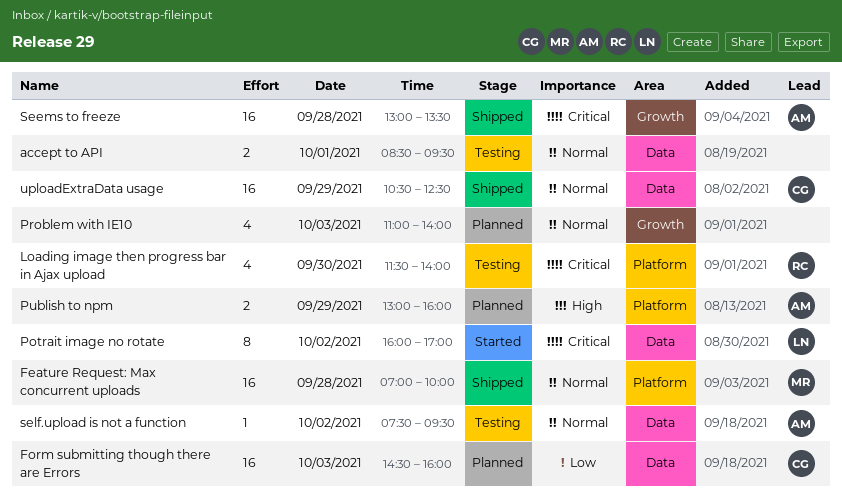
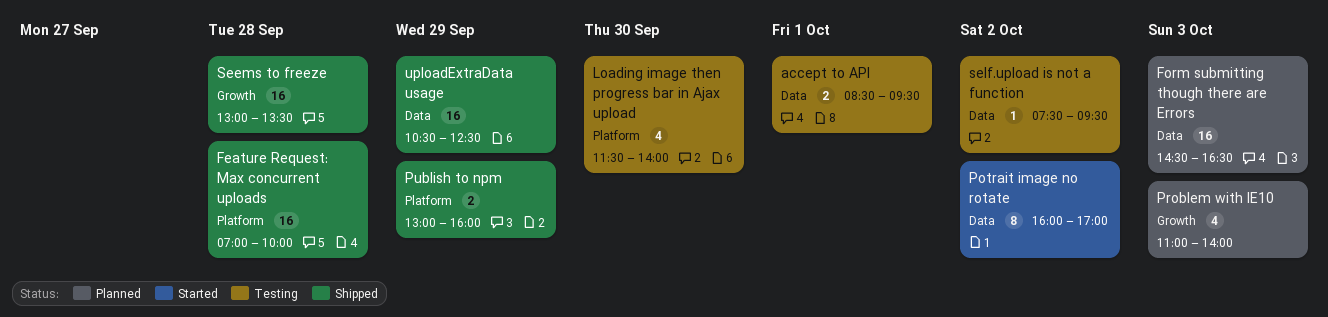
Form submitting though there are Errors, ends: 16:00 -> 16:30
Publish to npm, status: Planned -> Shipped

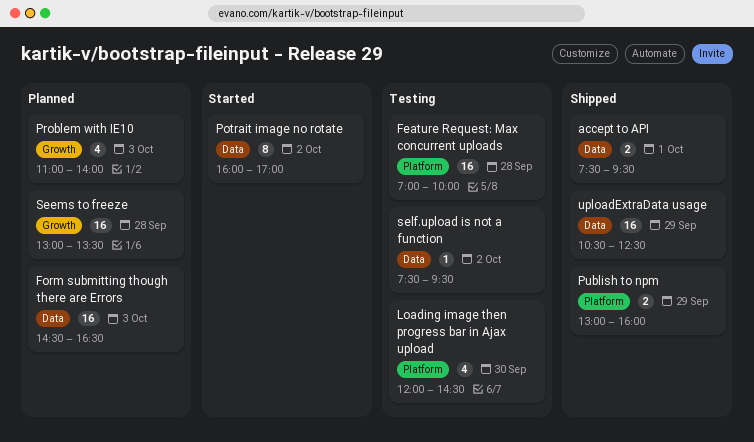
accept to API, status: Testing -> Shipped
accept to API, begins: 08:30 -> 07:30
Feature Request: Max concurrent uploads, status: Shipped -> Testing
Loading image then progress bar in Ajax upload, begins: 11:30 -> 12:00
Loading image then progress bar in Ajax upload, ends: 14:00 -> 14:30
Seems to freeze, status: Shipped -> Planned

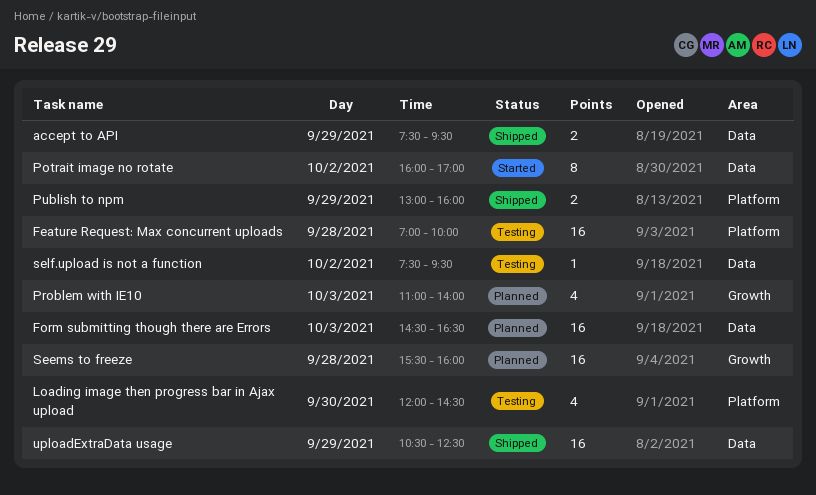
accept to API, day: Oct 1 -> Sep 29
Seems to freeze, begins: 13:00 -> 15:30
Seems to freeze, ends: 13:30 -> 16:00

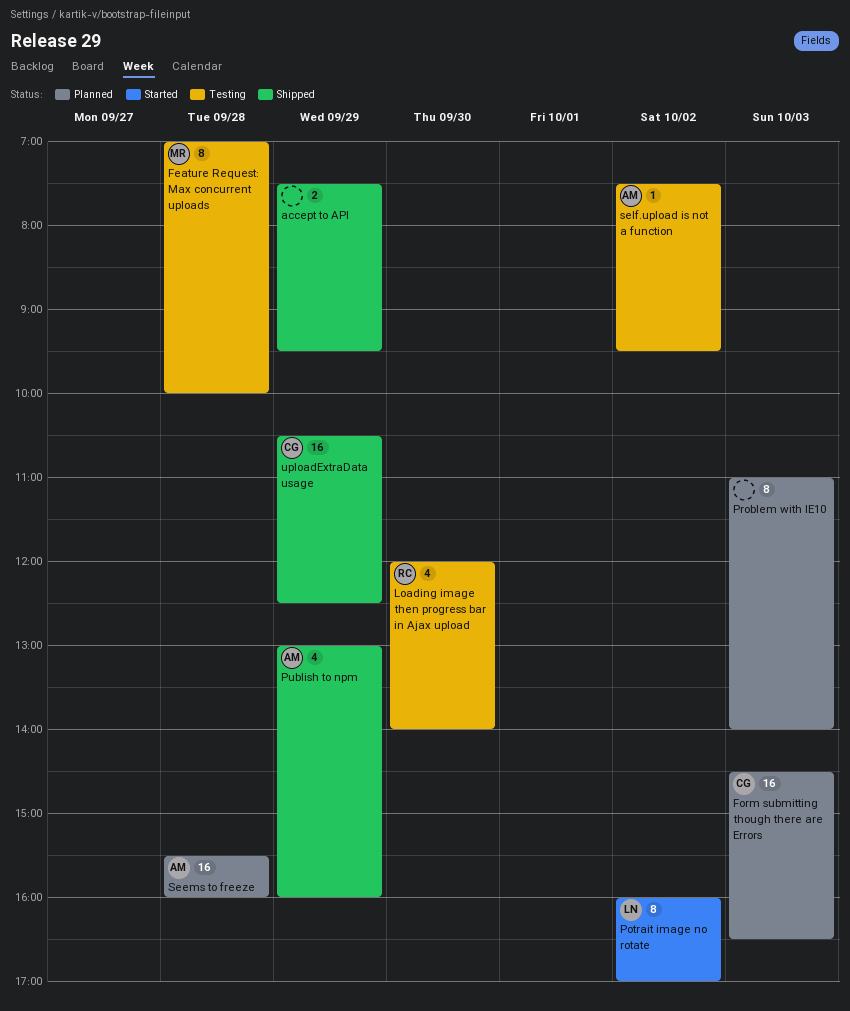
Feature Request: Max concurrent uploads, estimate: 16 -> 8
Loading image then progress bar in Ajax upload, ends: 14:30 -> 14:00
Problem with IE10, estimate: 4 -> 8
Publish to npm, estimate: 2 -> 4

